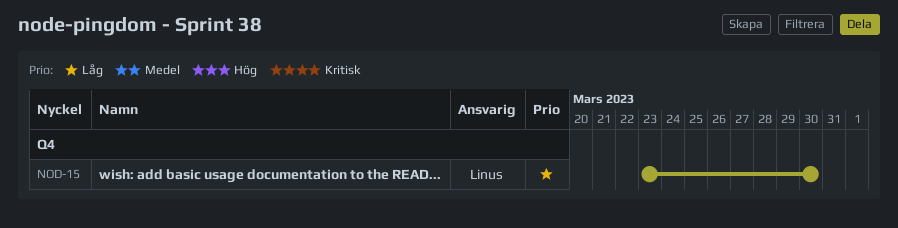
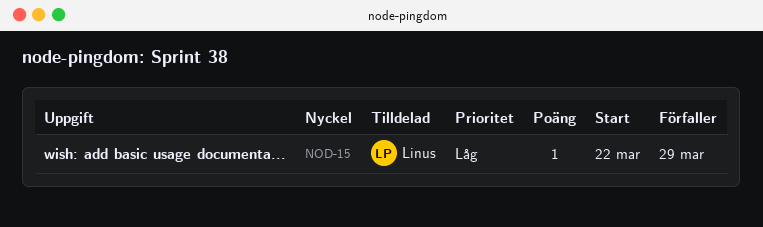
NOD-15, start: Mar 23 -> Mar 22
NOD-15, due: Mar 30 -> Mar 29

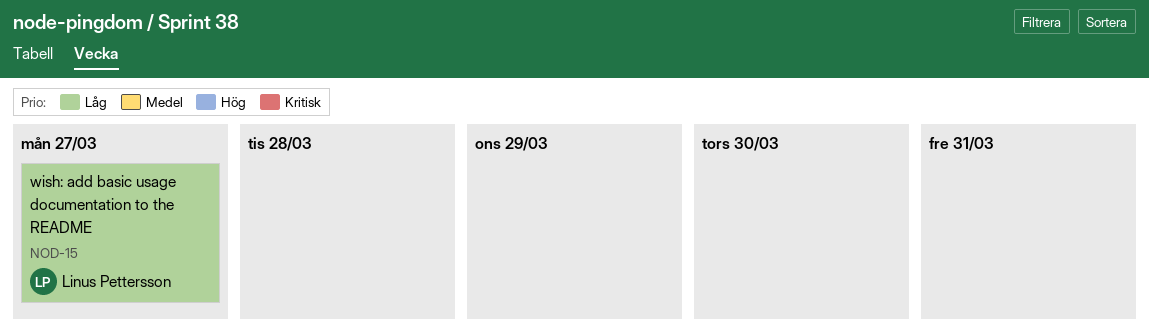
NOD-15, due: Mar 29 -> Mar 27

